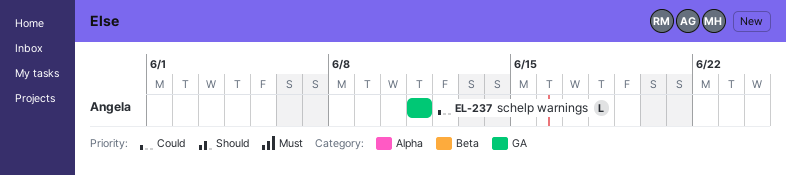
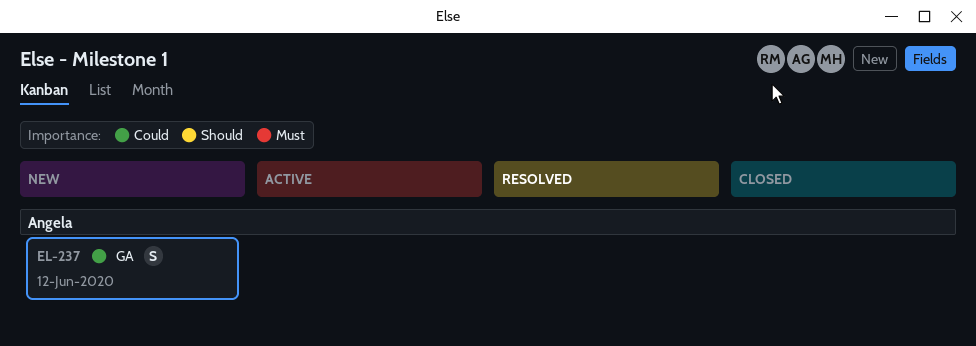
EL-237, estimate: L -> S
EL-237, due: Jun 11 -> Jun 12

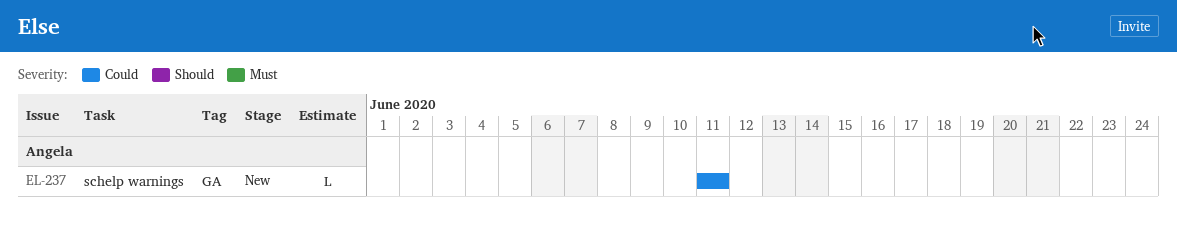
EL-237, estimate: S -> L
EL-237, due: Jun 12 -> Jun 11

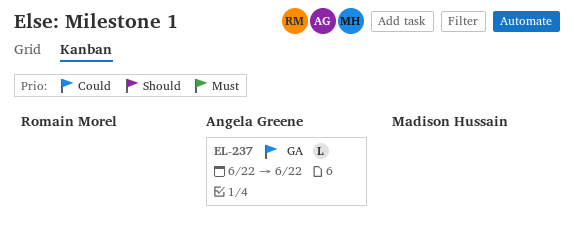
EL-237, start: Jun 11 -> Jun 22
EL-237, due: Jun 11 -> Jun 22

